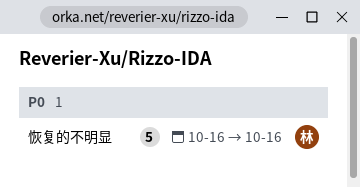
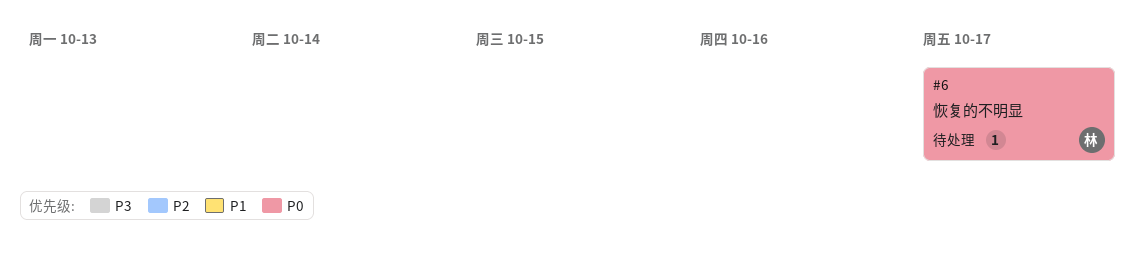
恢复的不明显, estimate: 5 -> 1
恢复的不明显, due: Oct 16 -> Oct 17

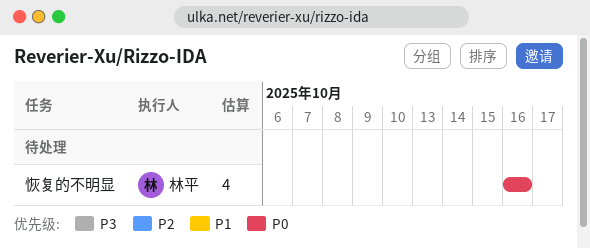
恢复的不明显, estimate: 1 -> 4
恢复的不明显, due: Oct 17 -> Oct 16

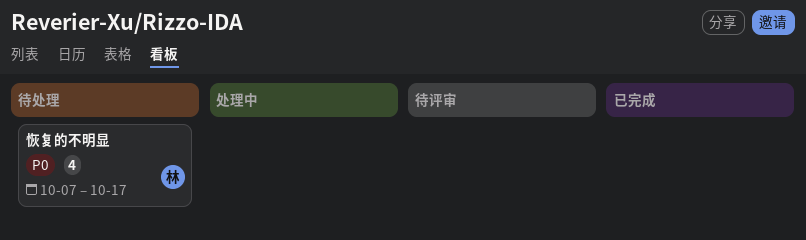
恢复的不明显, start: Oct 16 -> Oct 7
恢复的不明显, due: Oct 16 -> Oct 17

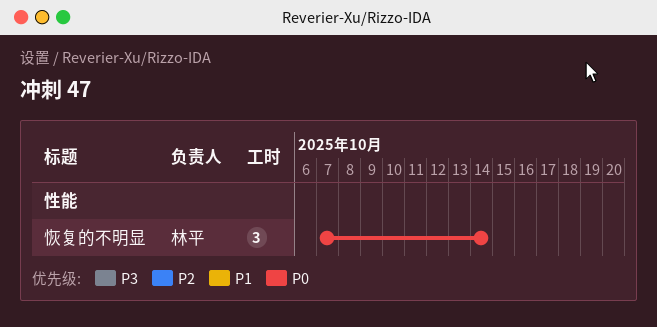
恢复的不明显, estimate: 4 -> 3
恢复的不明显, due: Oct 17 -> Oct 14

